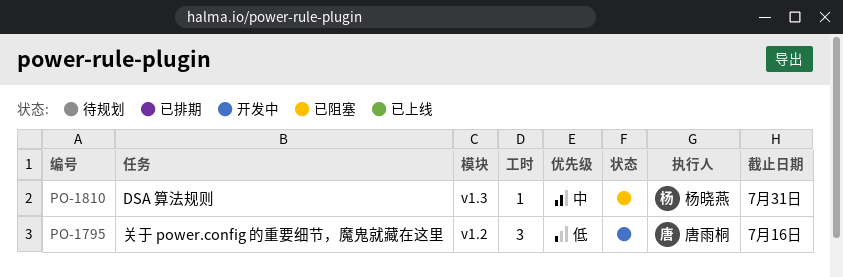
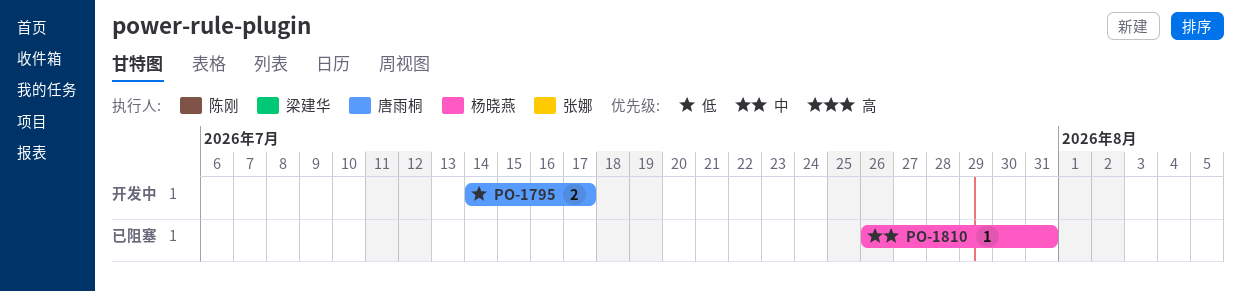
PO-1795, estimate: 3 -> 2
PO-1795, due: Jul 16 -> Jul 17

